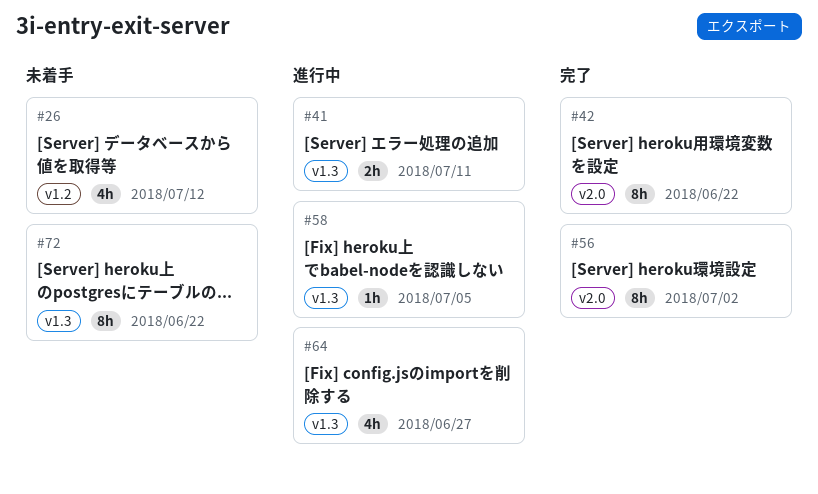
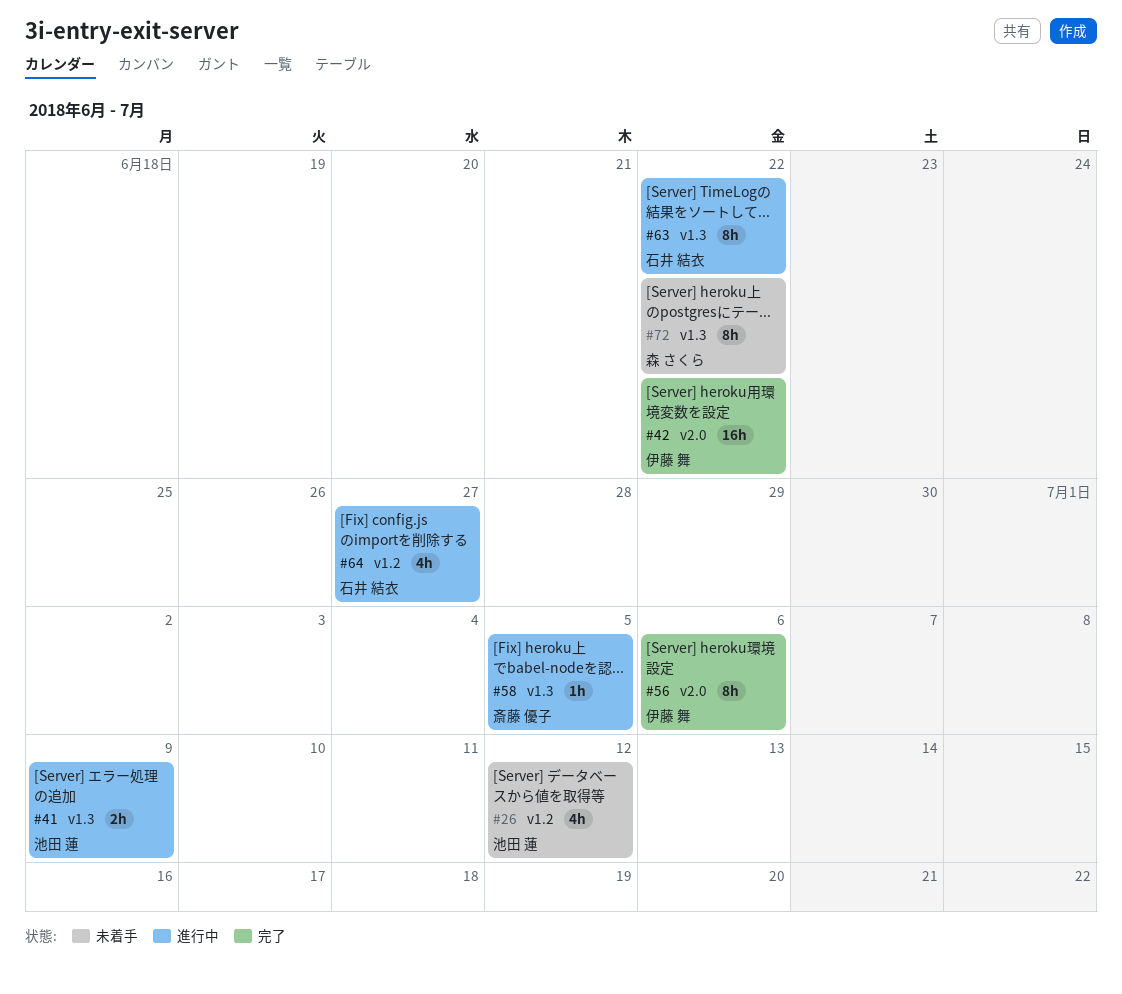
#41, due: Jul 11 -> Jul 9
#42, estimate: 8h -> 16h
#56, due: Jul 2 -> Jul 6
#63: none -> present
#64, label: v1.3 -> v1.2

